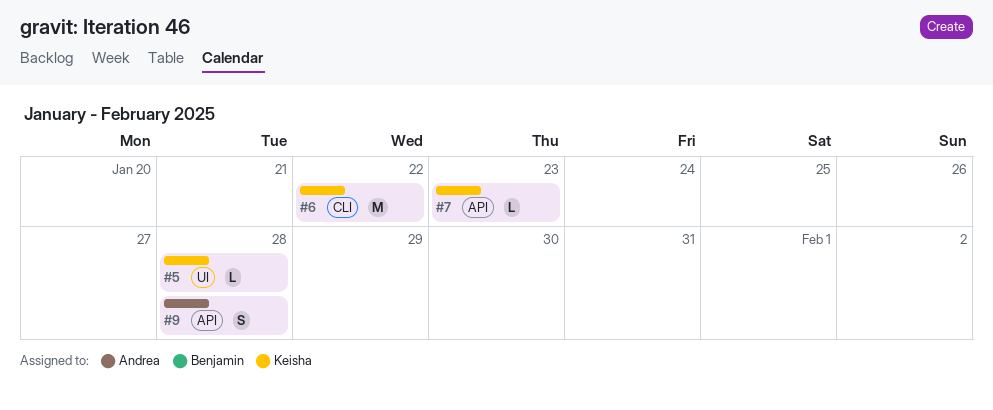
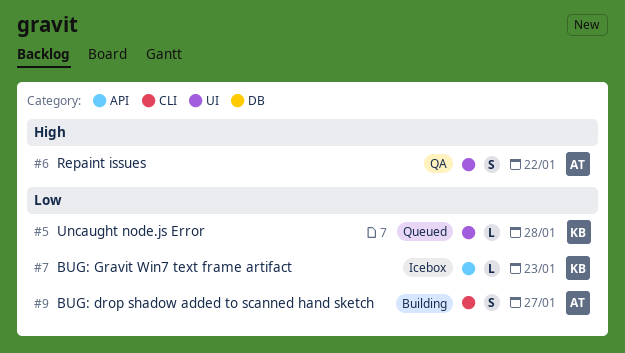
#6, owner: Keisha -> Andrea
#6, label: CLI -> UI
#6, estimate: M -> S
#9, label: API -> CLI
#9, due: Jan 28 -> Jan 27

